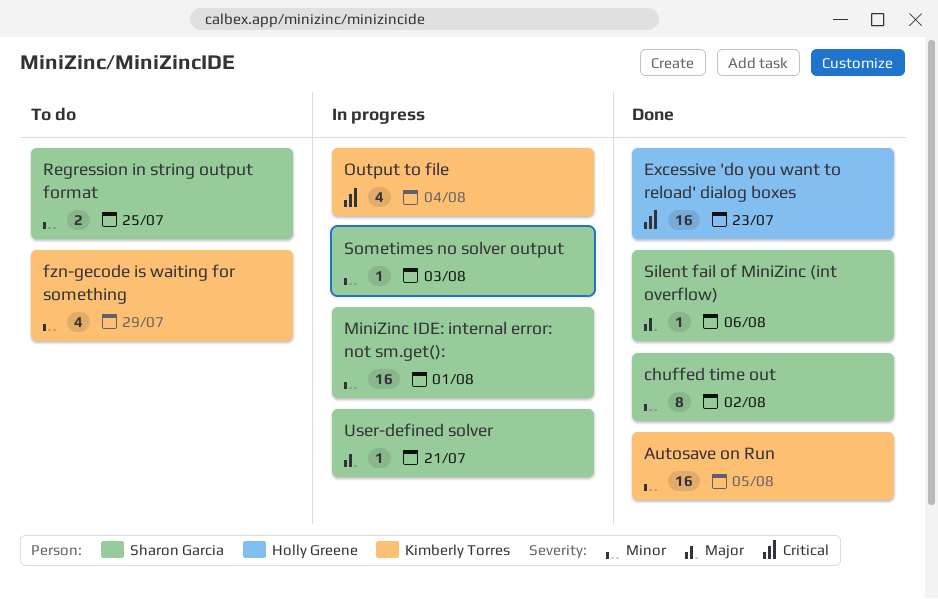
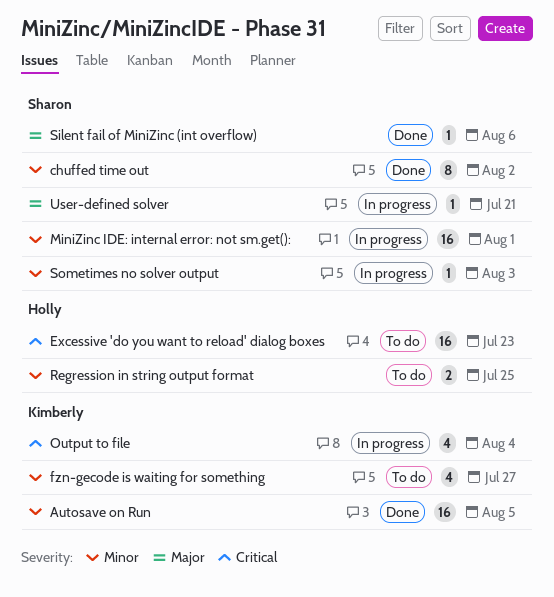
Excessive 'do you want to reload' dialog boxes, status: Done -> To do
fzn-gecode is waiting for something, due: Jul 29 -> Jul 27
Regression in string output format, owner: Sharon Garcia -> Holly Greene

